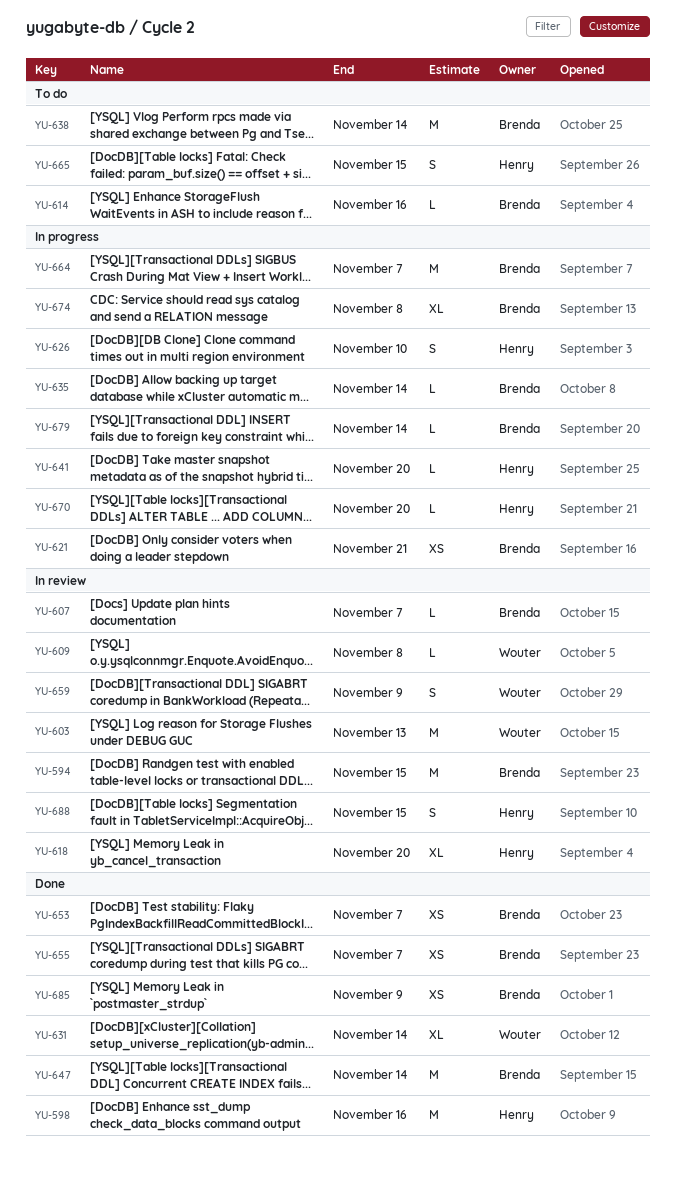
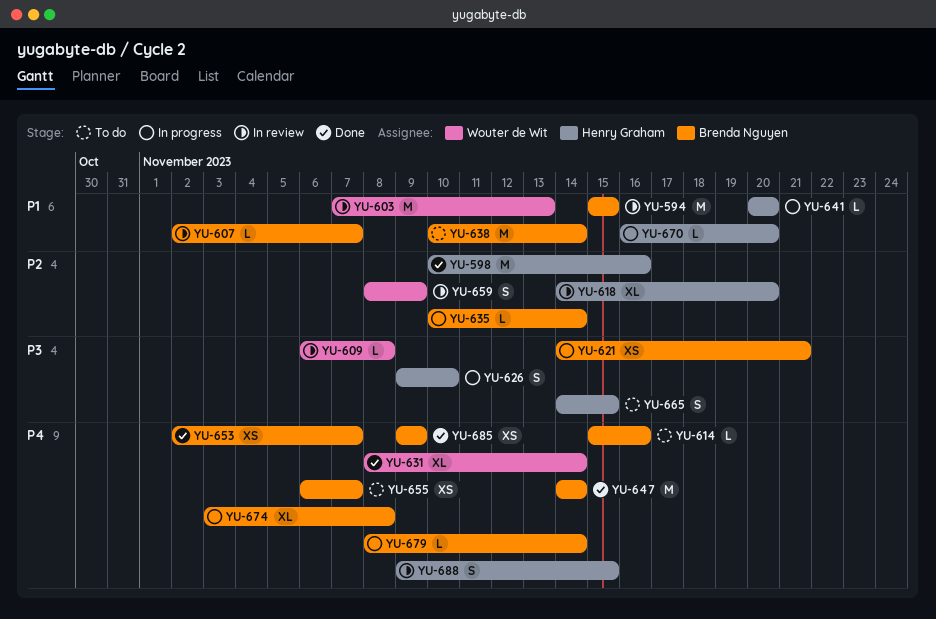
YU-655, status: Done -> To do
YU-664: present -> none

